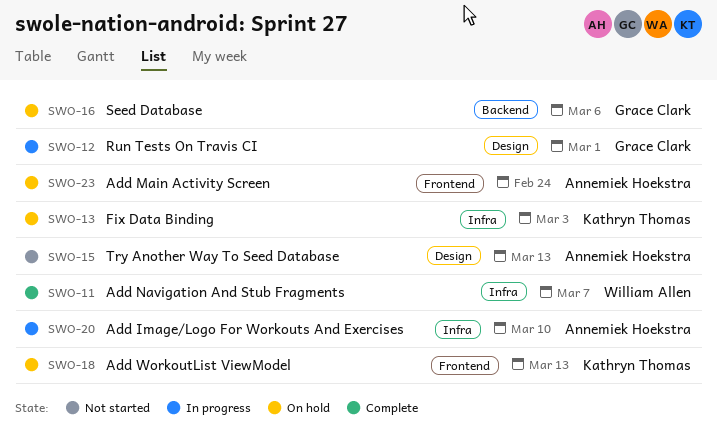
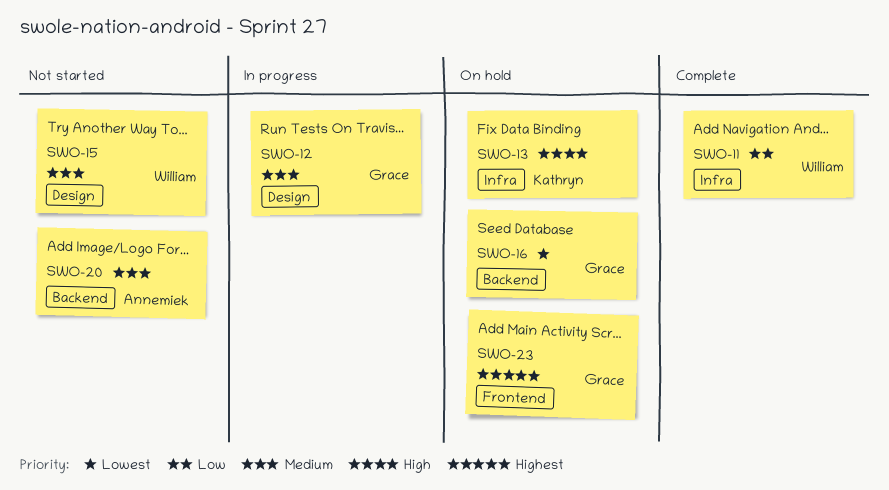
SWO-15, owner: Annemiek Hoekstra -> William Allen
SWO-18: present -> none
SWO-20, status: In progress -> Not started
SWO-20, label: Infra -> Backend
SWO-23, owner: Annemiek Hoekstra -> Grace Clark

